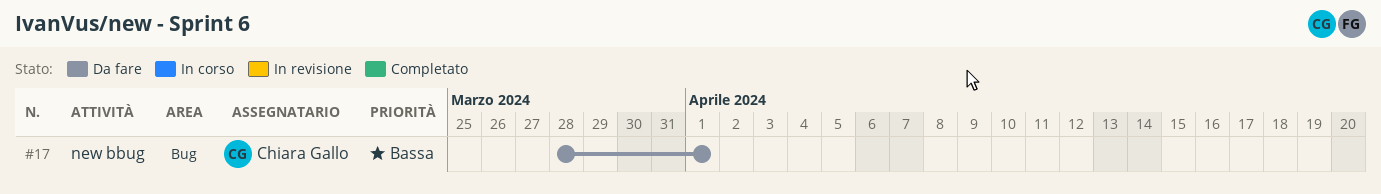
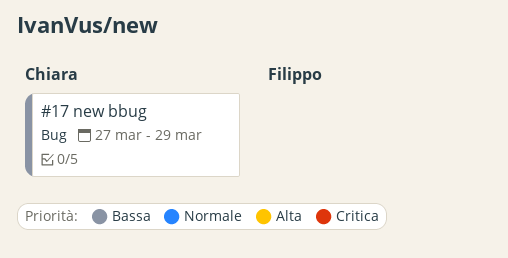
#17, start: Mar 28 -> Mar 27
#17, due: Apr 1 -> Mar 29

